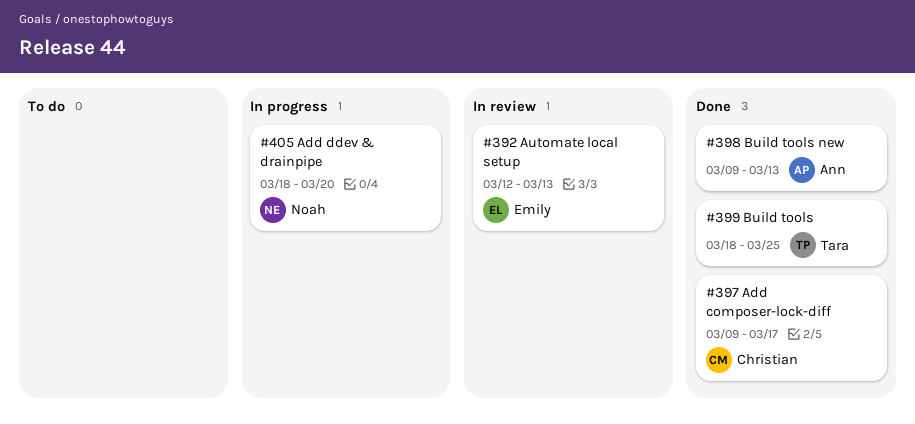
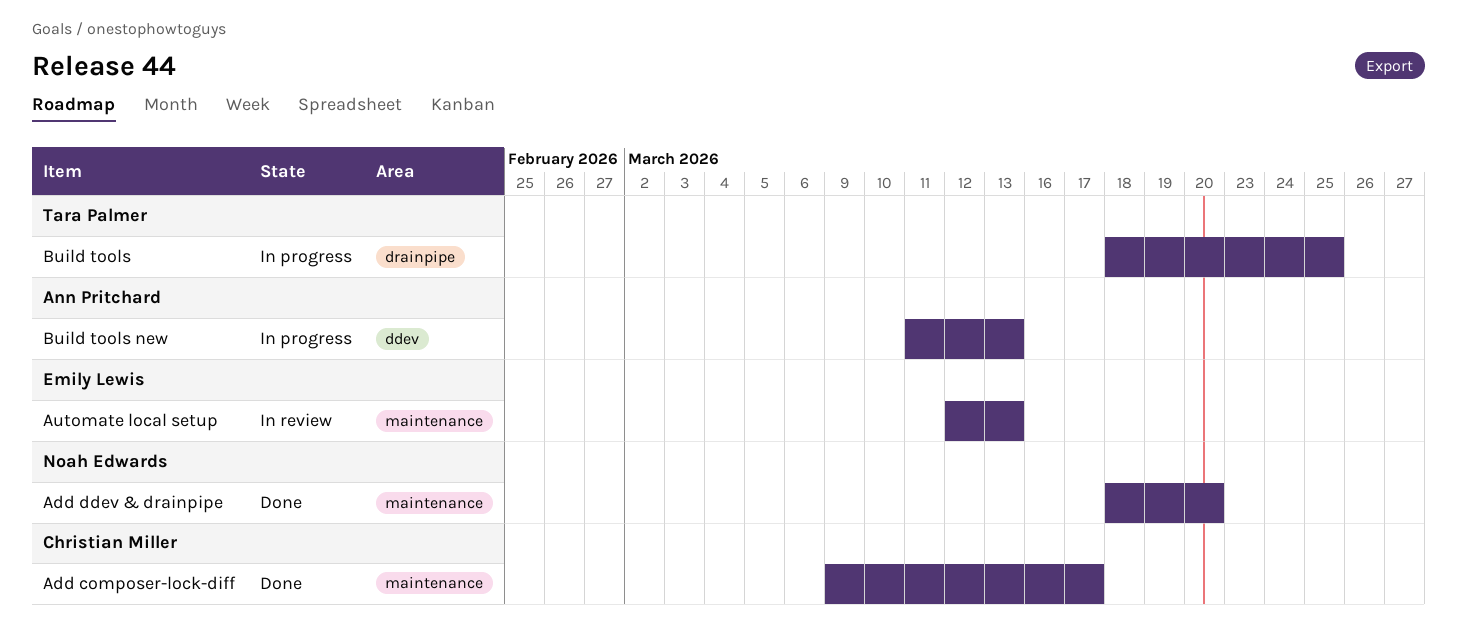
Add ddev & drainpipe, status: In progress -> Done
Build tools, status: Done -> In progress
Build tools new, status: Done -> In progress
Build tools new, start: Mar 9 -> Mar 11

